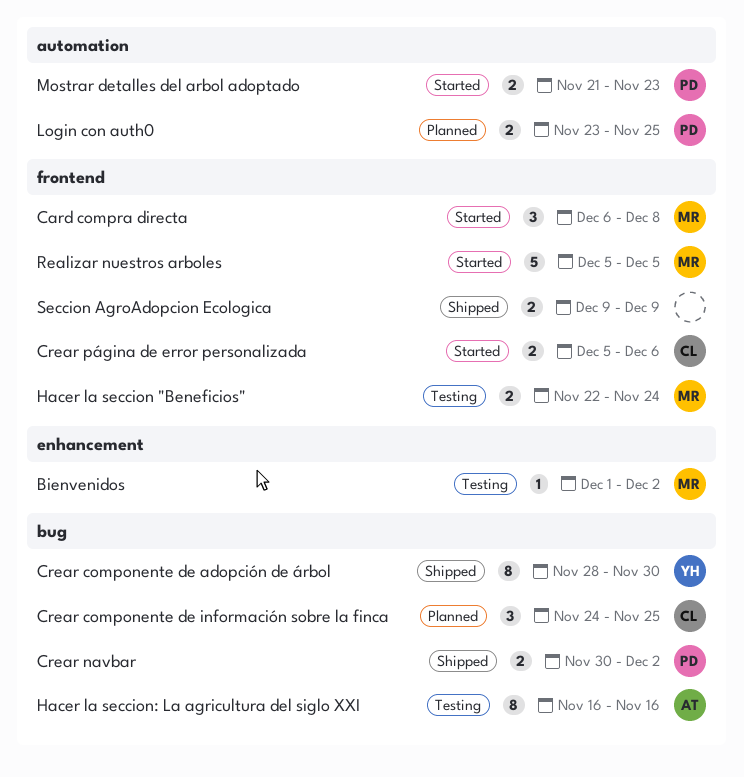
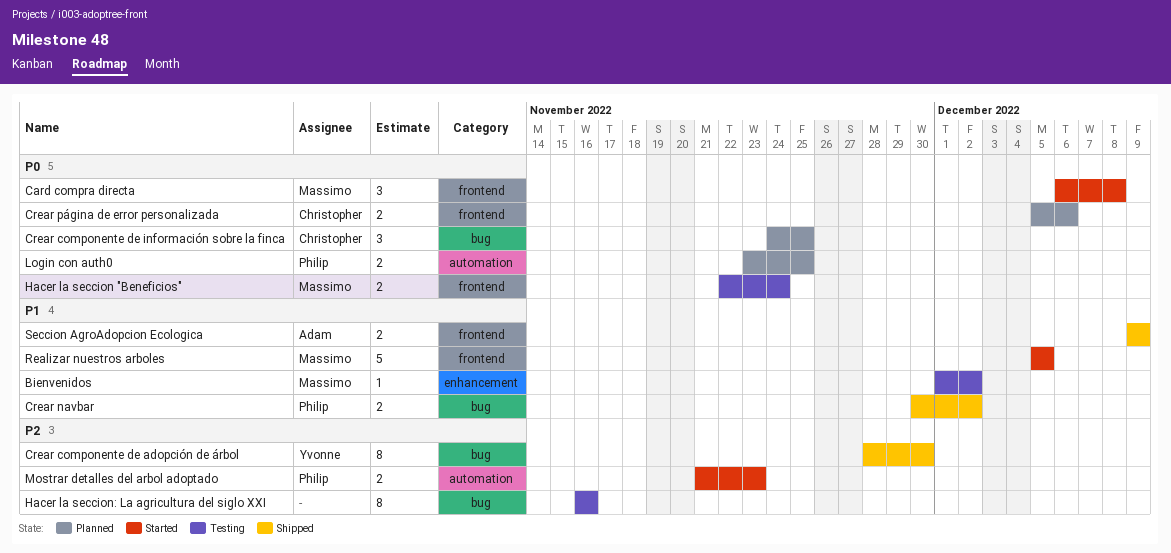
Crear página de error personalizada, status: Started -> Planned
Hacer la seccion: La agricultura del siglo XXI, owner: Adam -> none
Seccion AgroAdopcion Ecologica, owner: none -> Adam

